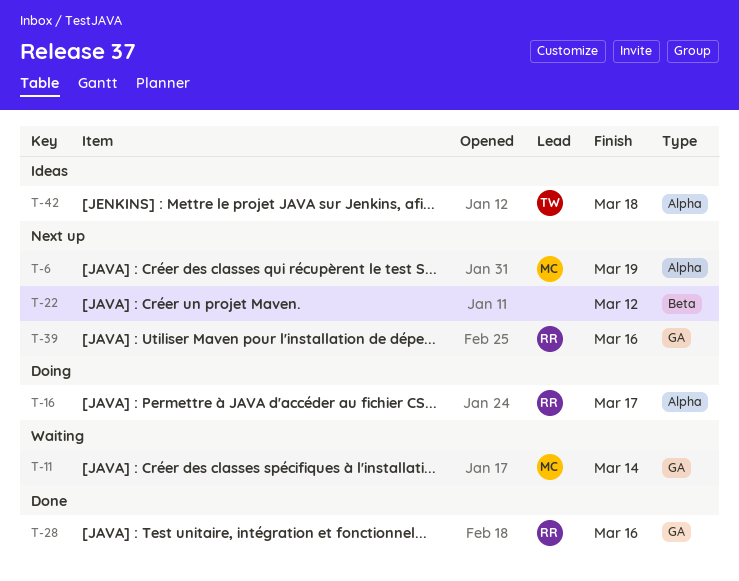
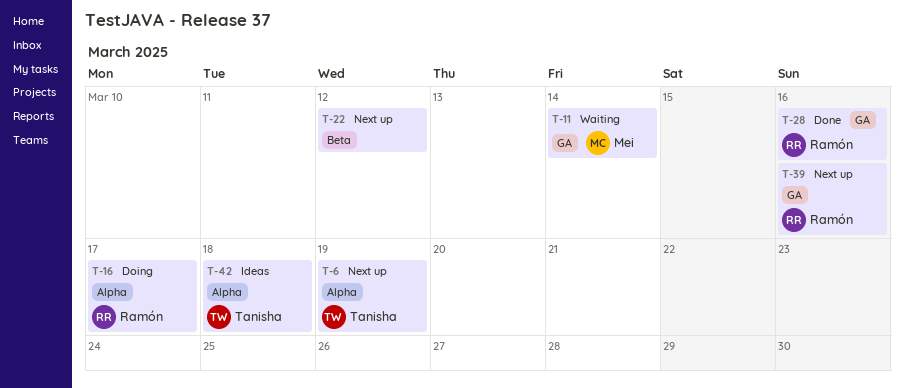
T-6, owner: Mei -> Tanisha

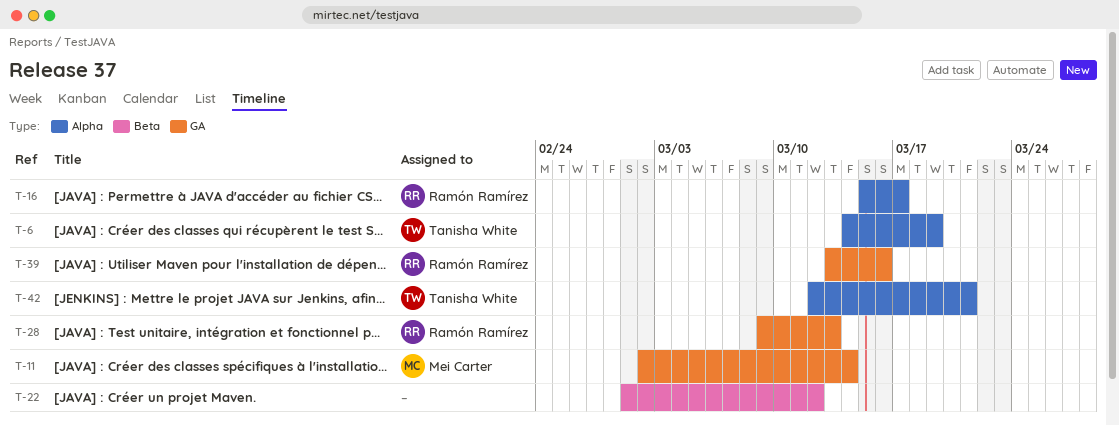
T-28, due: Mar 16 -> Mar 13
T-42, due: Mar 18 -> Mar 21

